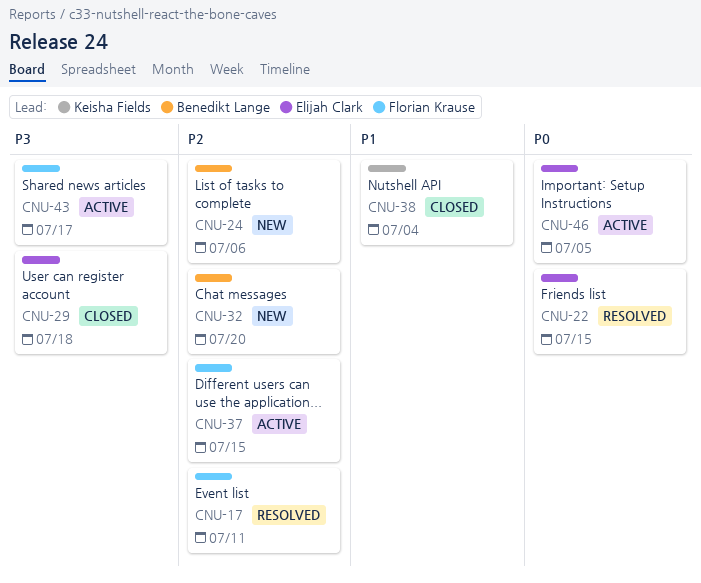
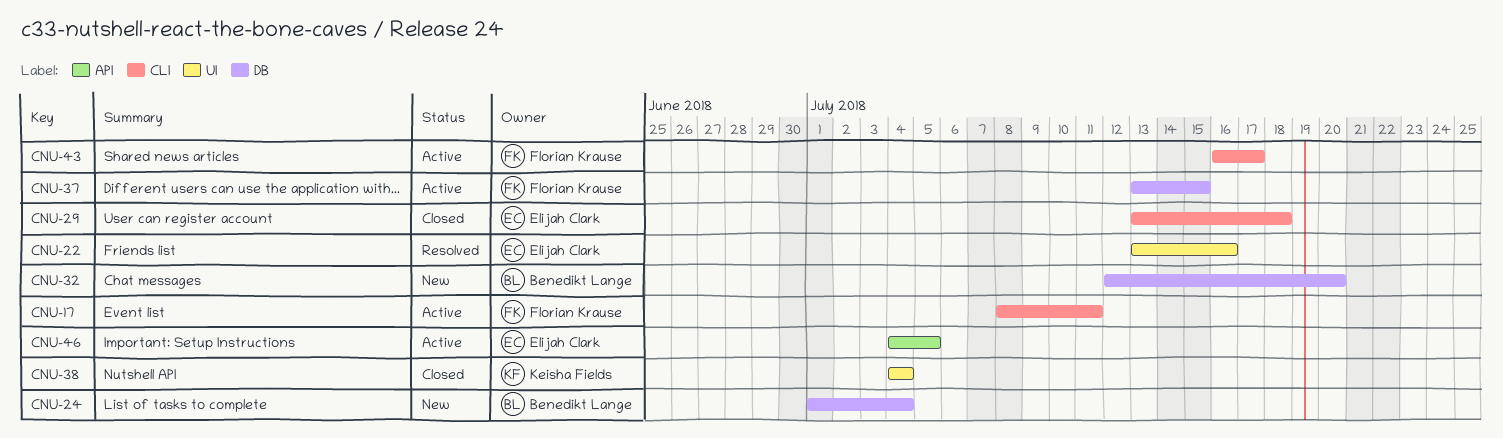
CNU-17, status: Resolved -> Active
CNU-22, due: Jul 15 -> Jul 16
CNU-24, due: Jul 6 -> Jul 4

